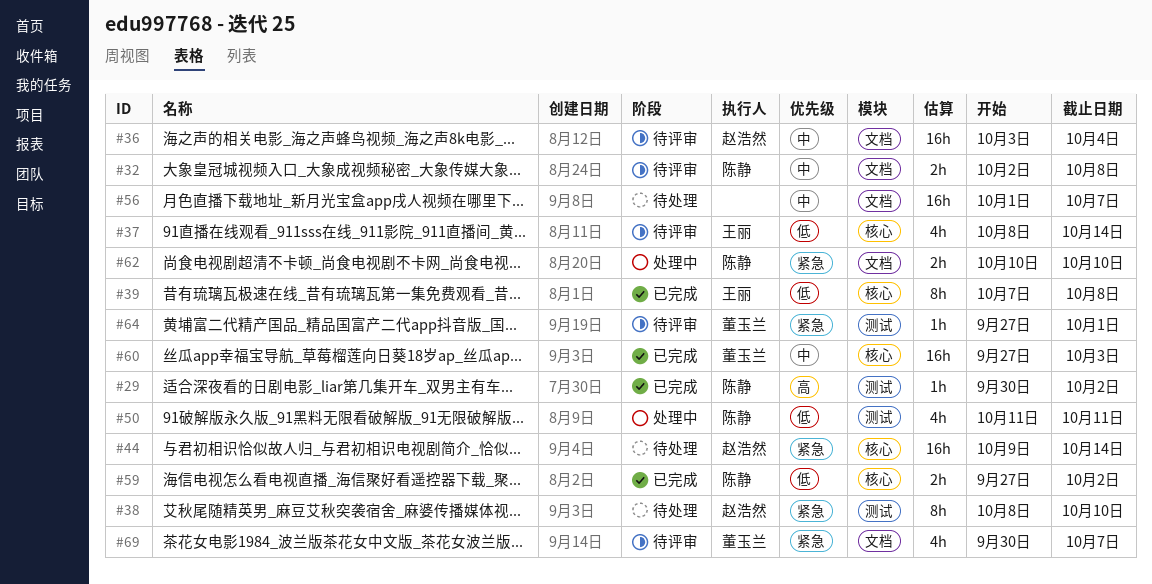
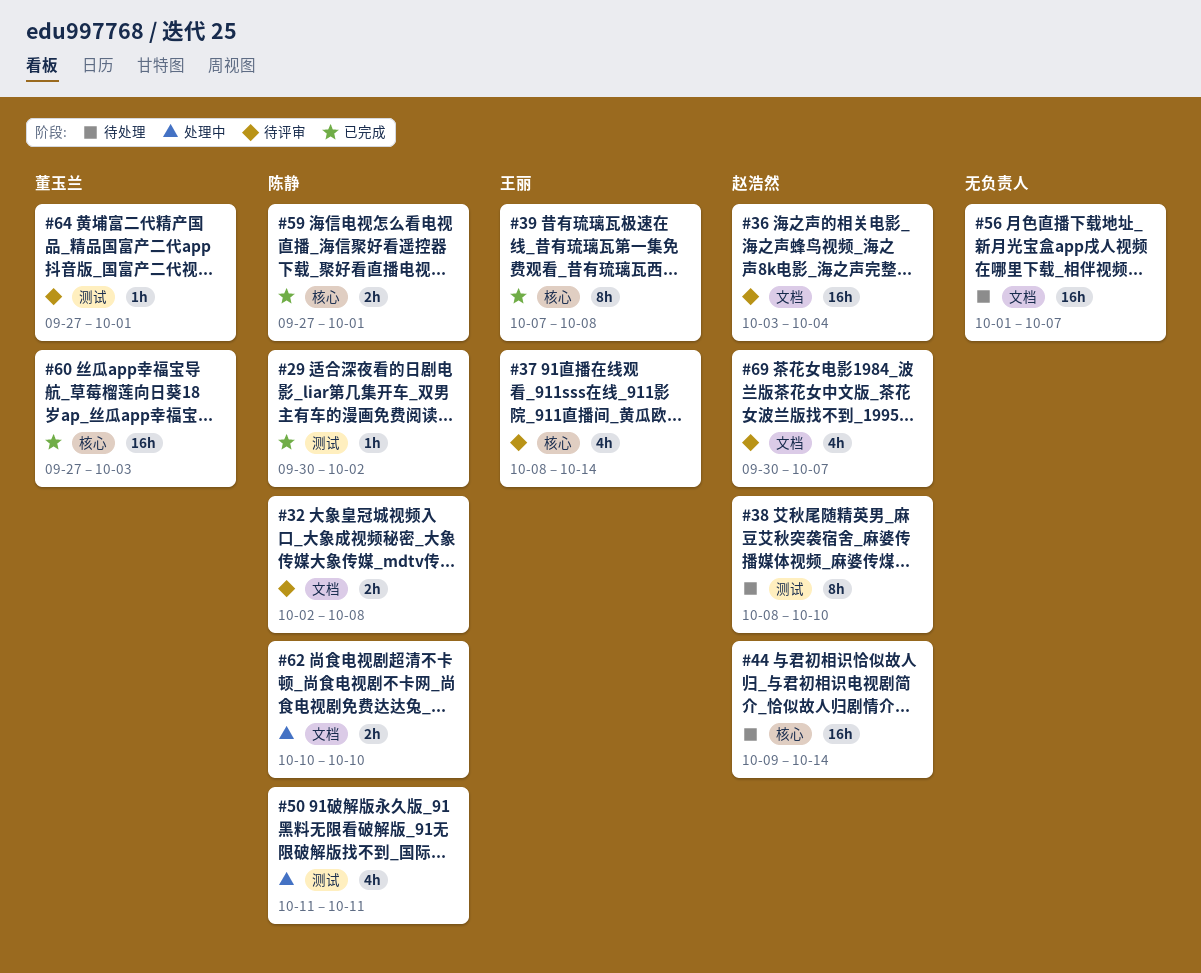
#59, due: Oct 2 -> Oct 1
#69, owner: 董玉兰 -> 赵浩然

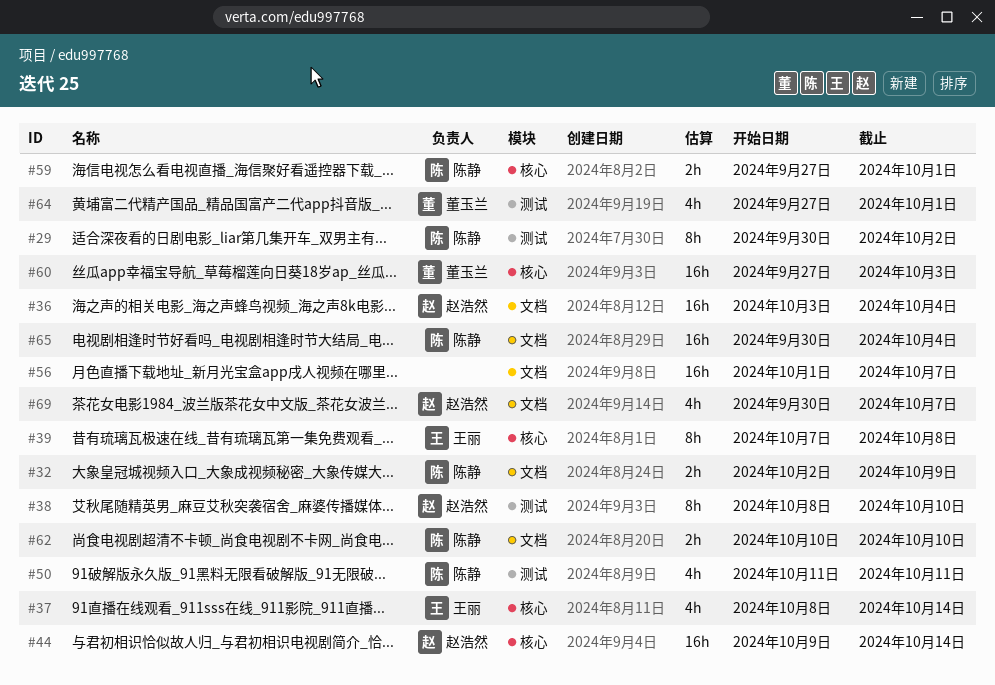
#29, estimate: 1h -> 8h
#32, due: Oct 8 -> Oct 9
#64, estimate: 1h -> 4h
#65: none -> present

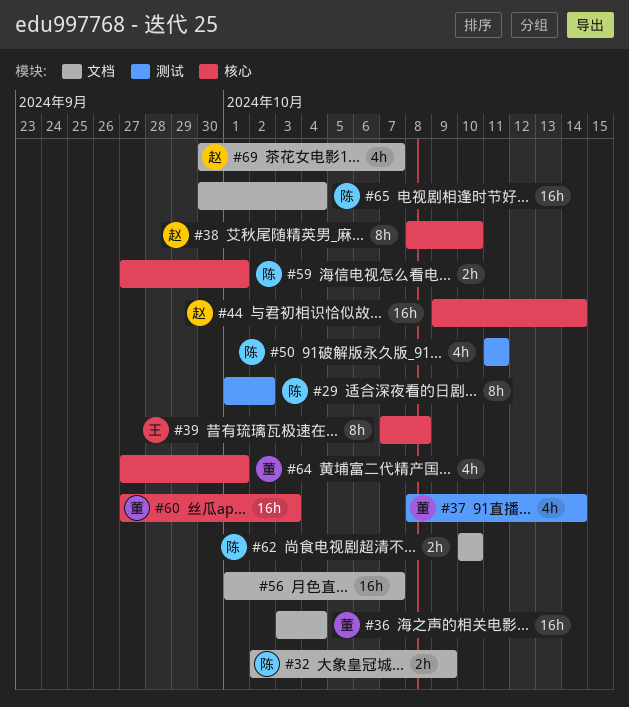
#29, start: Sep 30 -> Oct 1
#36, owner: 赵浩然 -> 董玉兰
#37, owner: 王丽 -> 董玉兰
#37, label: 核心 -> 测试
#38, label: 测试 -> 核心
#64, label: 测试 -> 核心

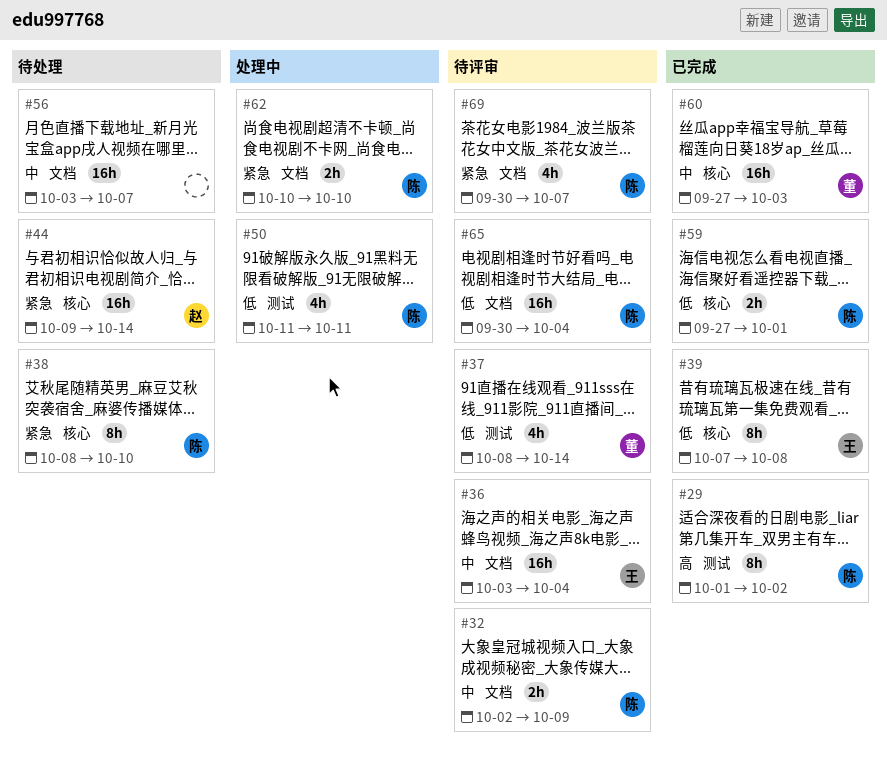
#36, owner: 董 -> 王
#38, owner: 赵 -> 陈
#56, start: Oct 1 -> Oct 3
#64: present -> none
#69, owner: 赵 -> 陈

